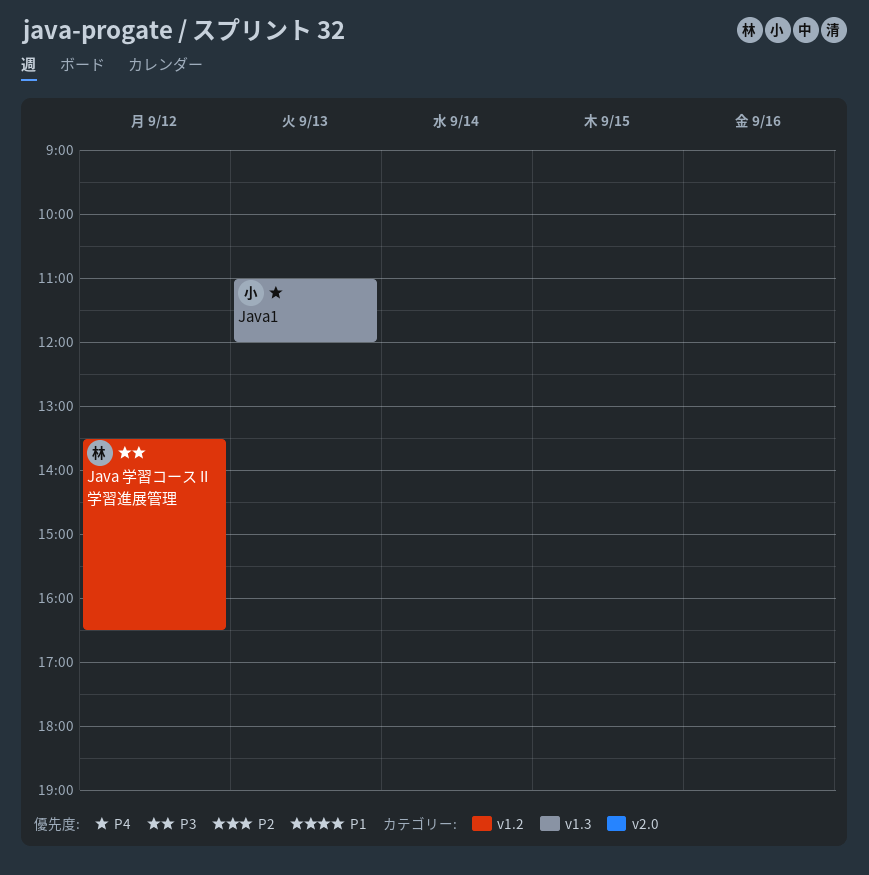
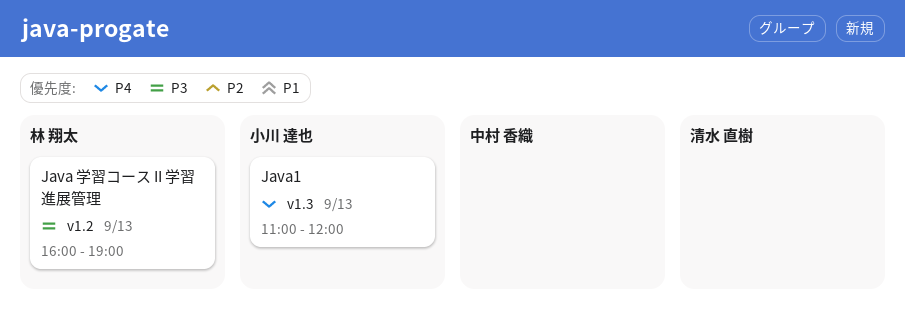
Java 学習コース II 学習進展管理, day: Sep 12 -> Sep 13
Java 学習コース II 学習進展管理, begins: 13:30 -> 16:00
Java 学習コース II 学習進展管理, ends: 16:30 -> 19:00

